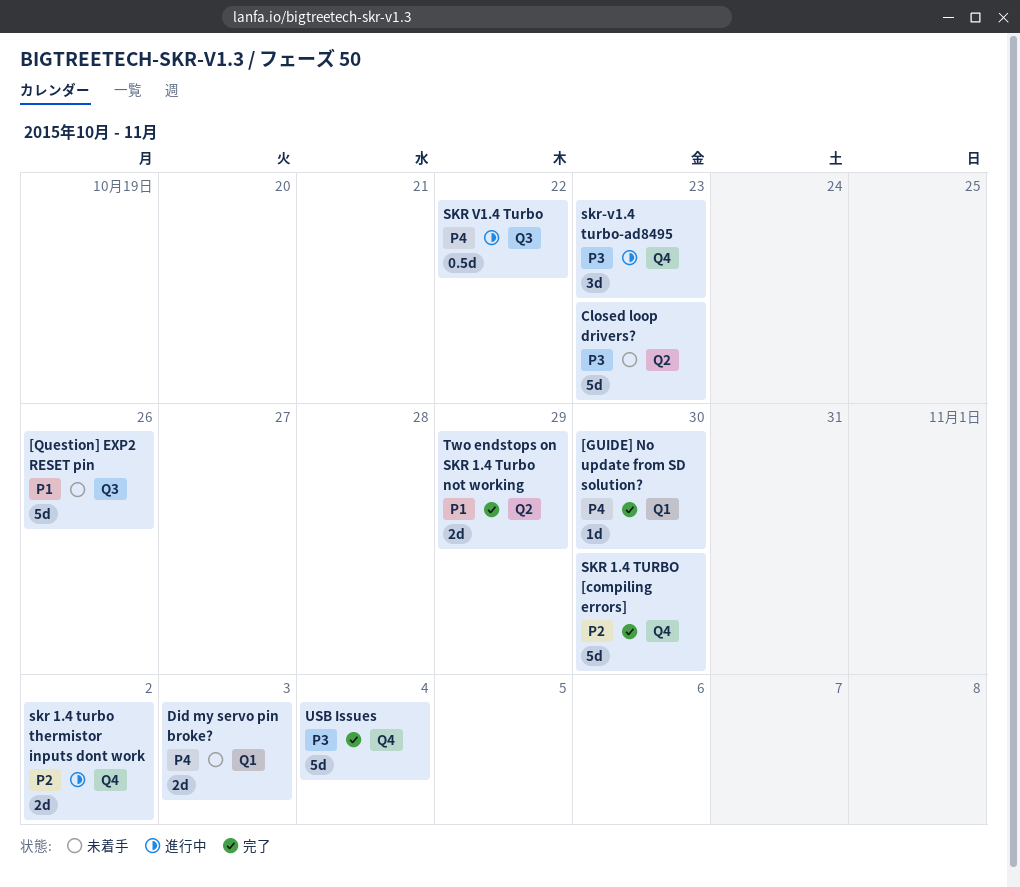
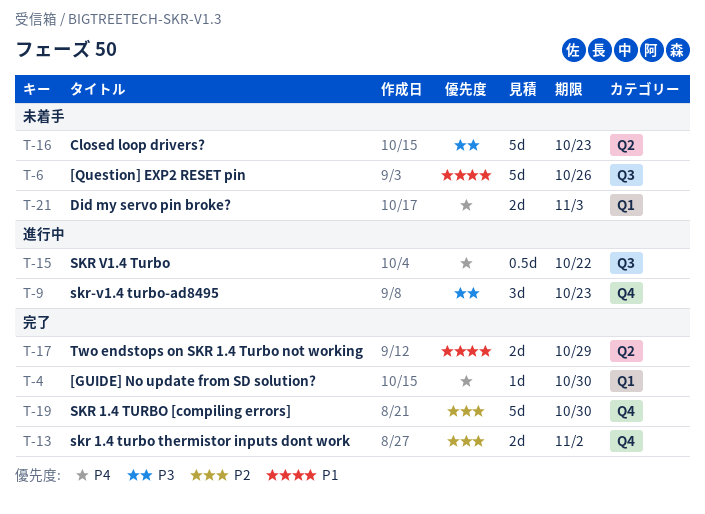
skr 1.4 turbo thermistor inputs dont work, status: 進行中 -> 完了
USB Issues: present -> none

